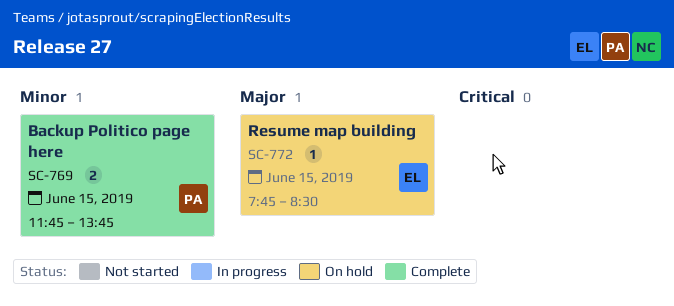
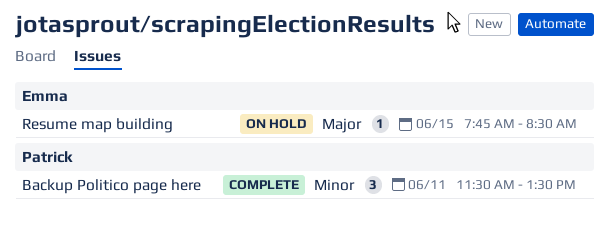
Backup Politico page here, estimate: 2 -> 3
Backup Politico page here, day: Jun 15 -> Jun 11
Backup Politico page here, begins: 11:45 -> 11:30
Backup Politico page here, ends: 13:45 -> 13:30

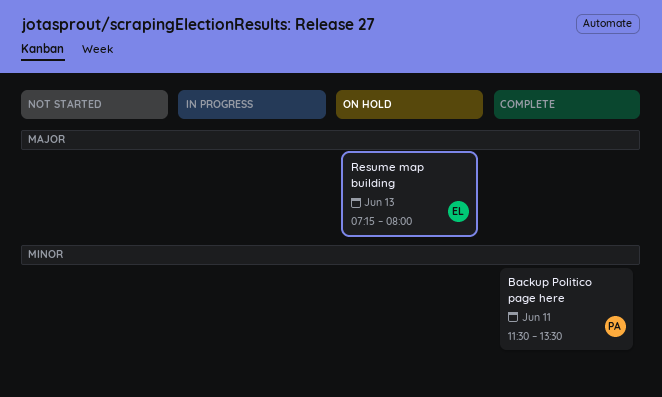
Resume map building, day: Jun 15 -> Jun 13
Resume map building, begins: 07:45 -> 07:15
Resume map building, ends: 08:30 -> 08:00

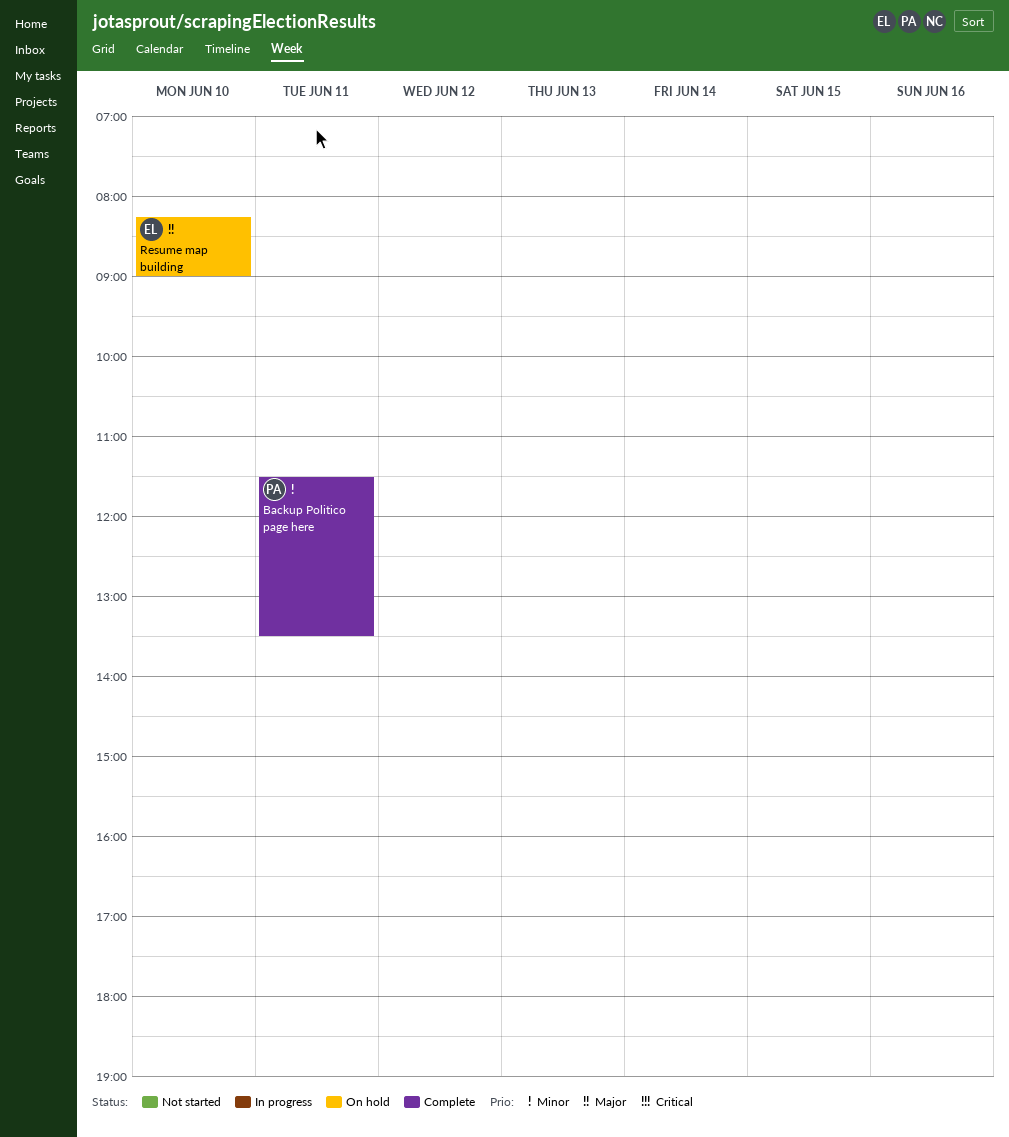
Resume map building, day: Jun 13 -> Jun 10
Resume map building, begins: 07:15 -> 08:15
Resume map building, ends: 08:00 -> 09:00

